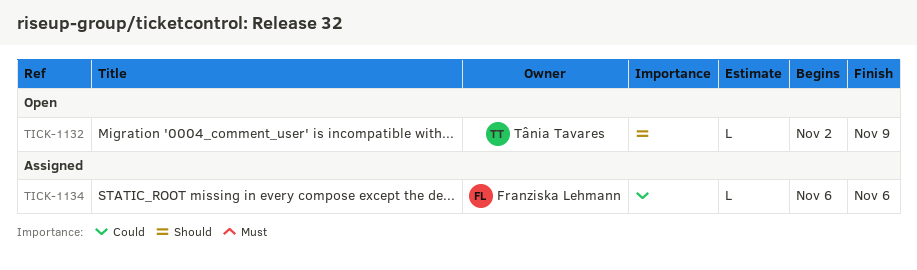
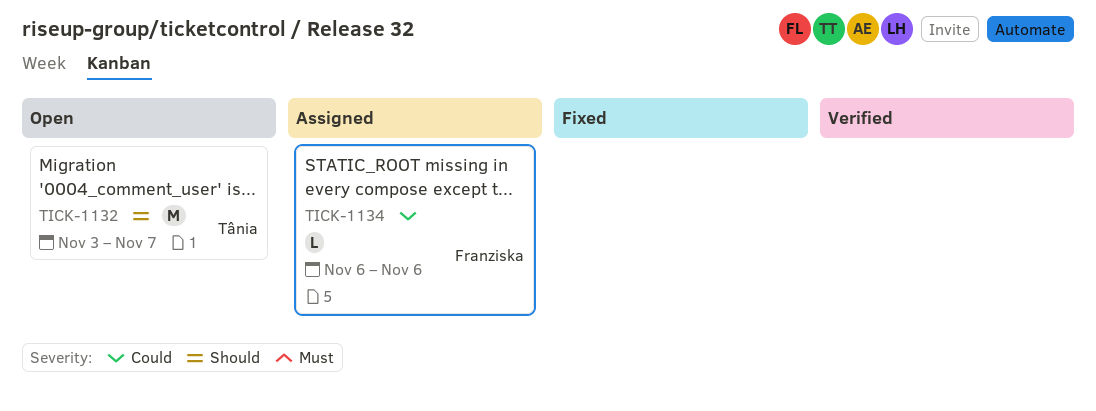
TICK-1132, estimate: L -> M
TICK-1132, start: Nov 2 -> Nov 3
TICK-1132, due: Nov 9 -> Nov 7

